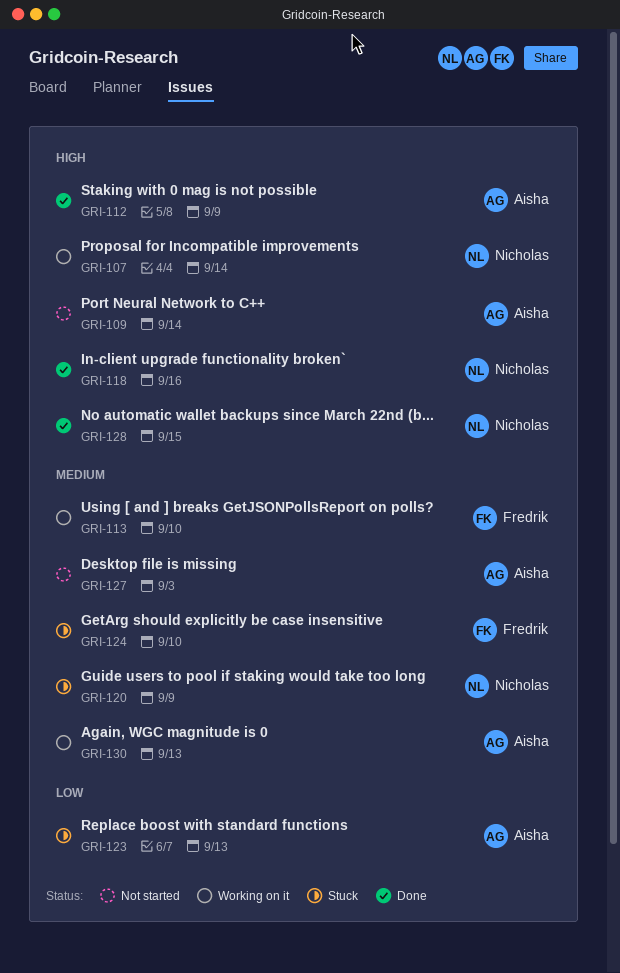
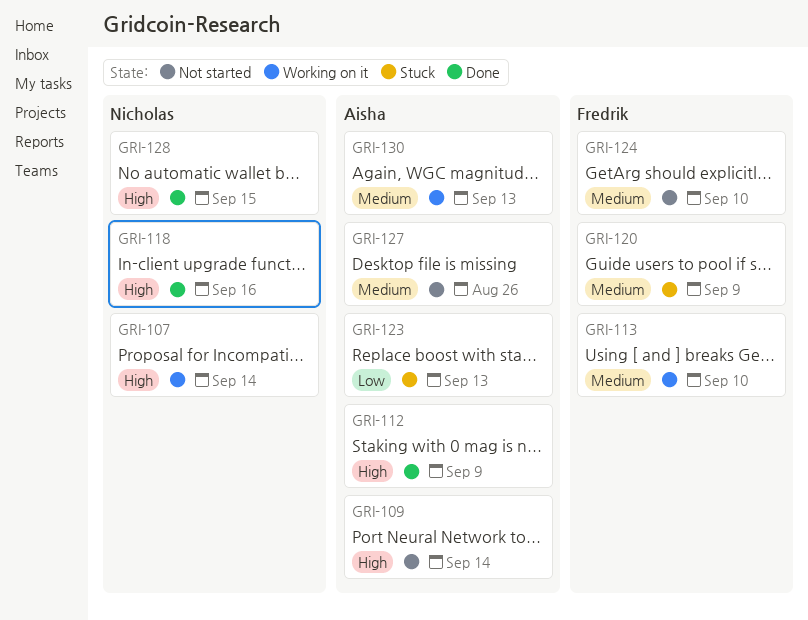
GRI-120, owner: Nicholas -> Fredrik
GRI-124, status: Stuck -> Not started
GRI-127, due: Sep 3 -> Aug 26

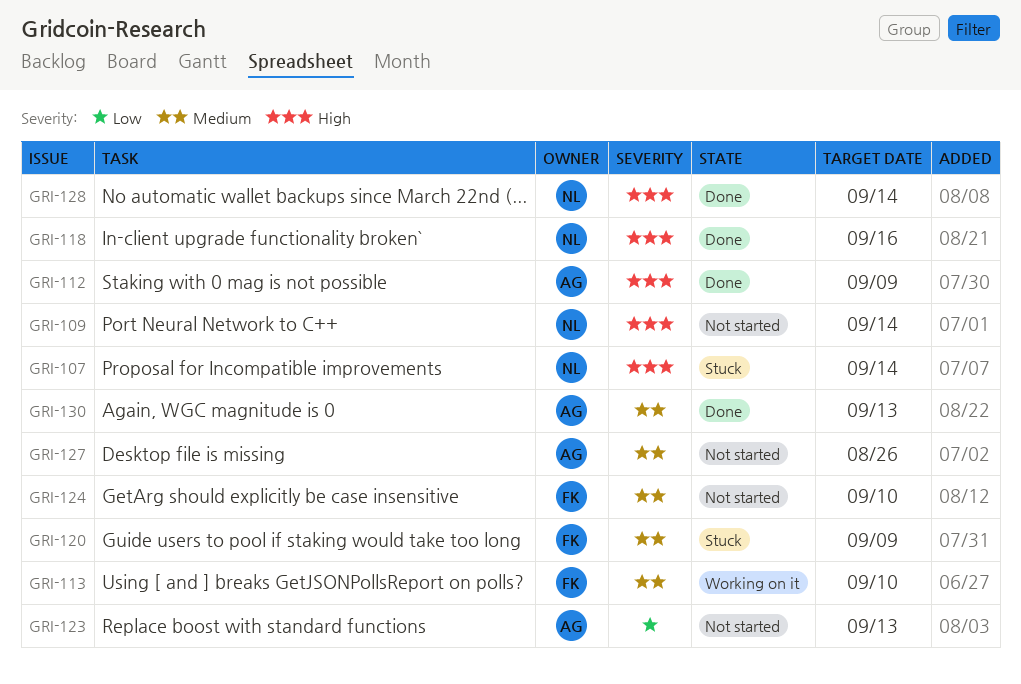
GRI-107, status: Working on it -> Stuck
GRI-109, owner: Aisha -> Nicholas
GRI-123, status: Stuck -> Not started
GRI-128, due: Sep 15 -> Sep 14
GRI-130, status: Working on it -> Done

